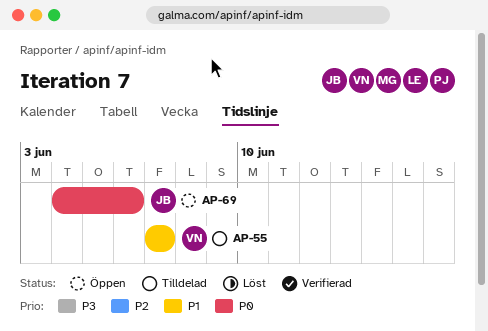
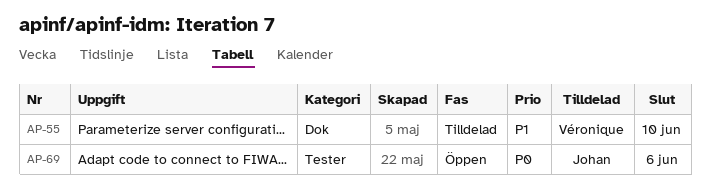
AP-55, due: Jun 7 -> Jun 10

